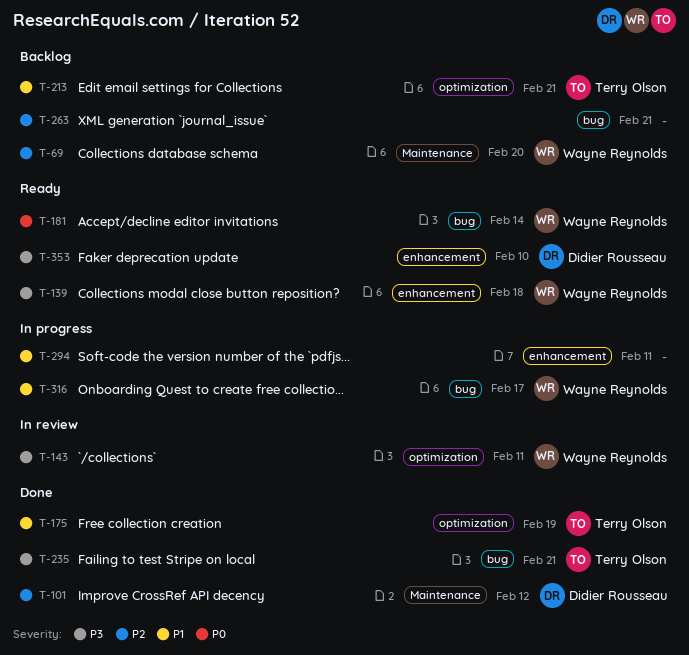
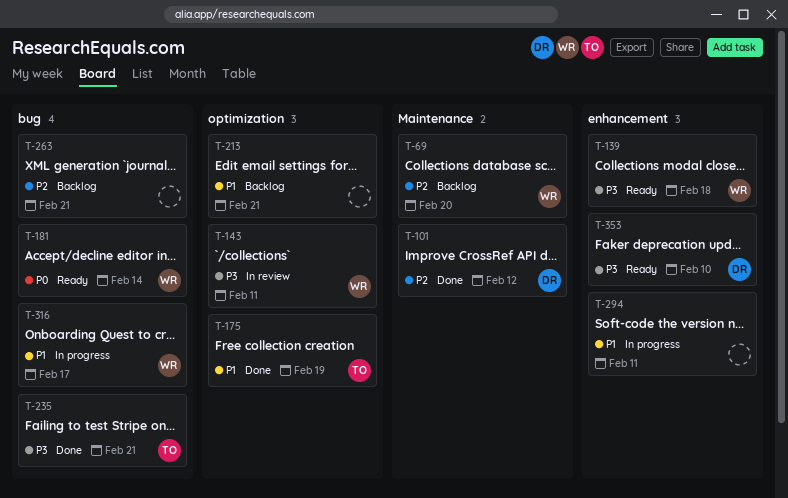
T-213, owner: Terry Olson -> none

